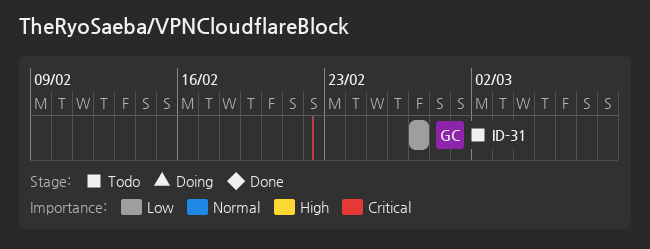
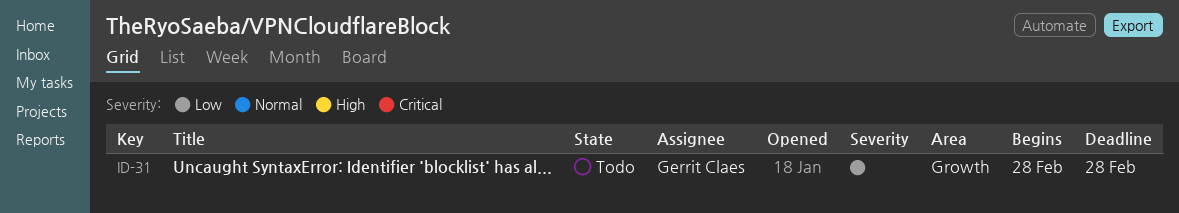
ID-31, start: Feb 27 -> Feb 28
ID-31, due: Feb 27 -> Feb 28

